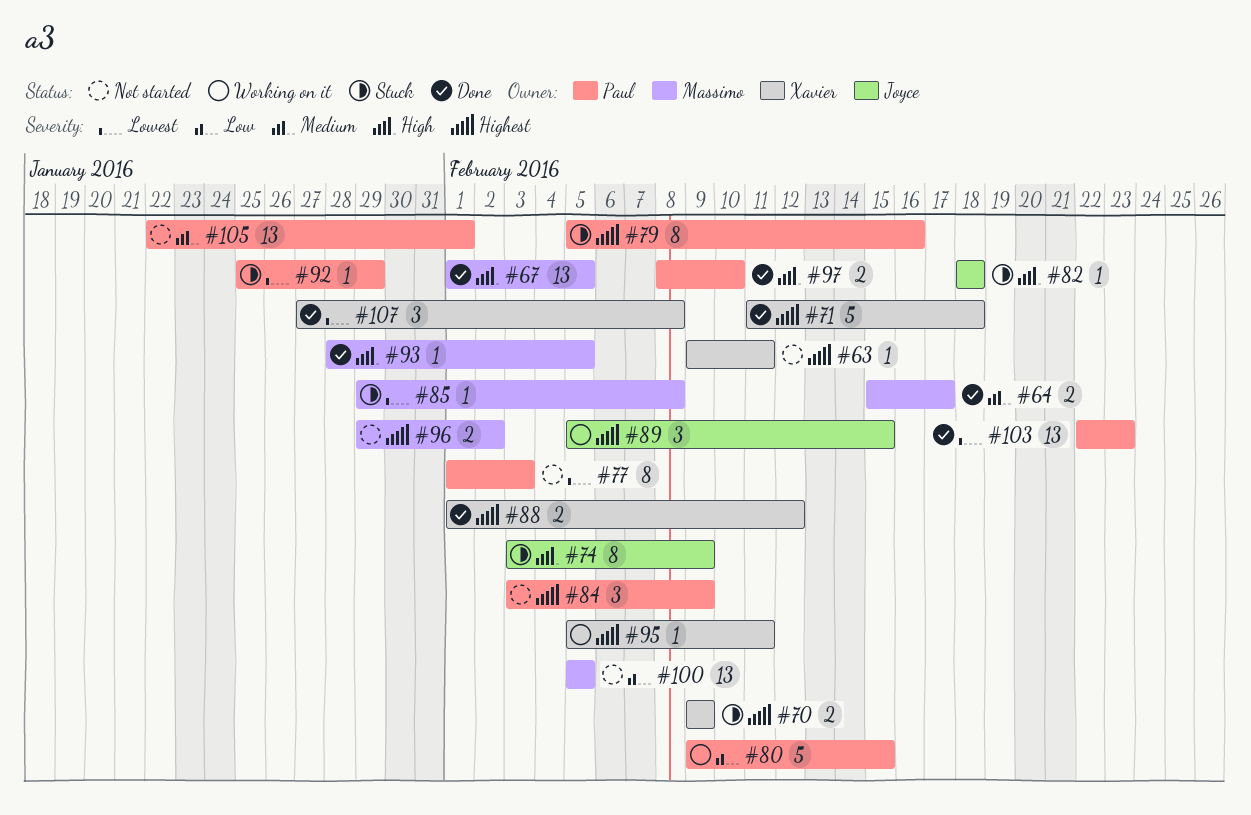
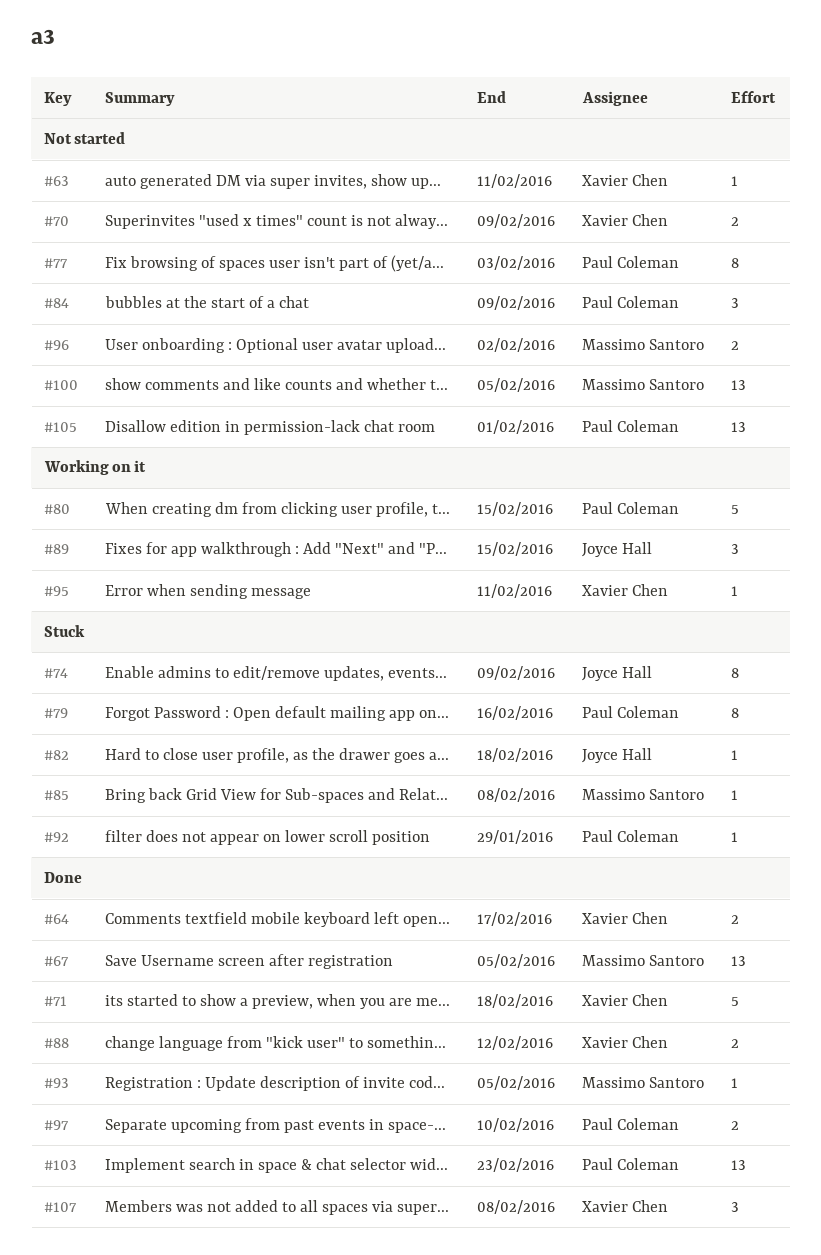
#64, owner: Massimo Santoro -> Xavier Chen
#70, status: Stuck -> Not started

